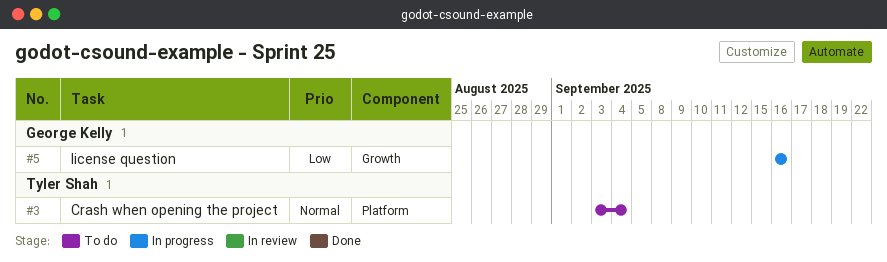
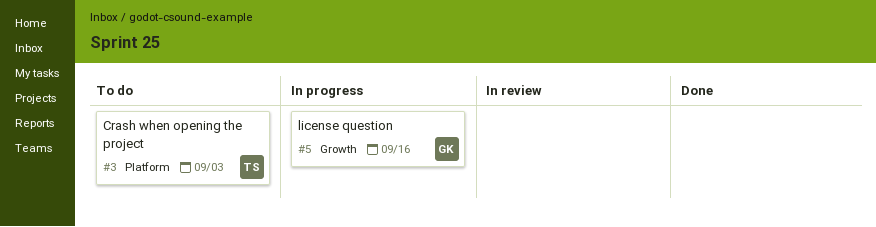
#3, due: Sep 4 -> Sep 3

